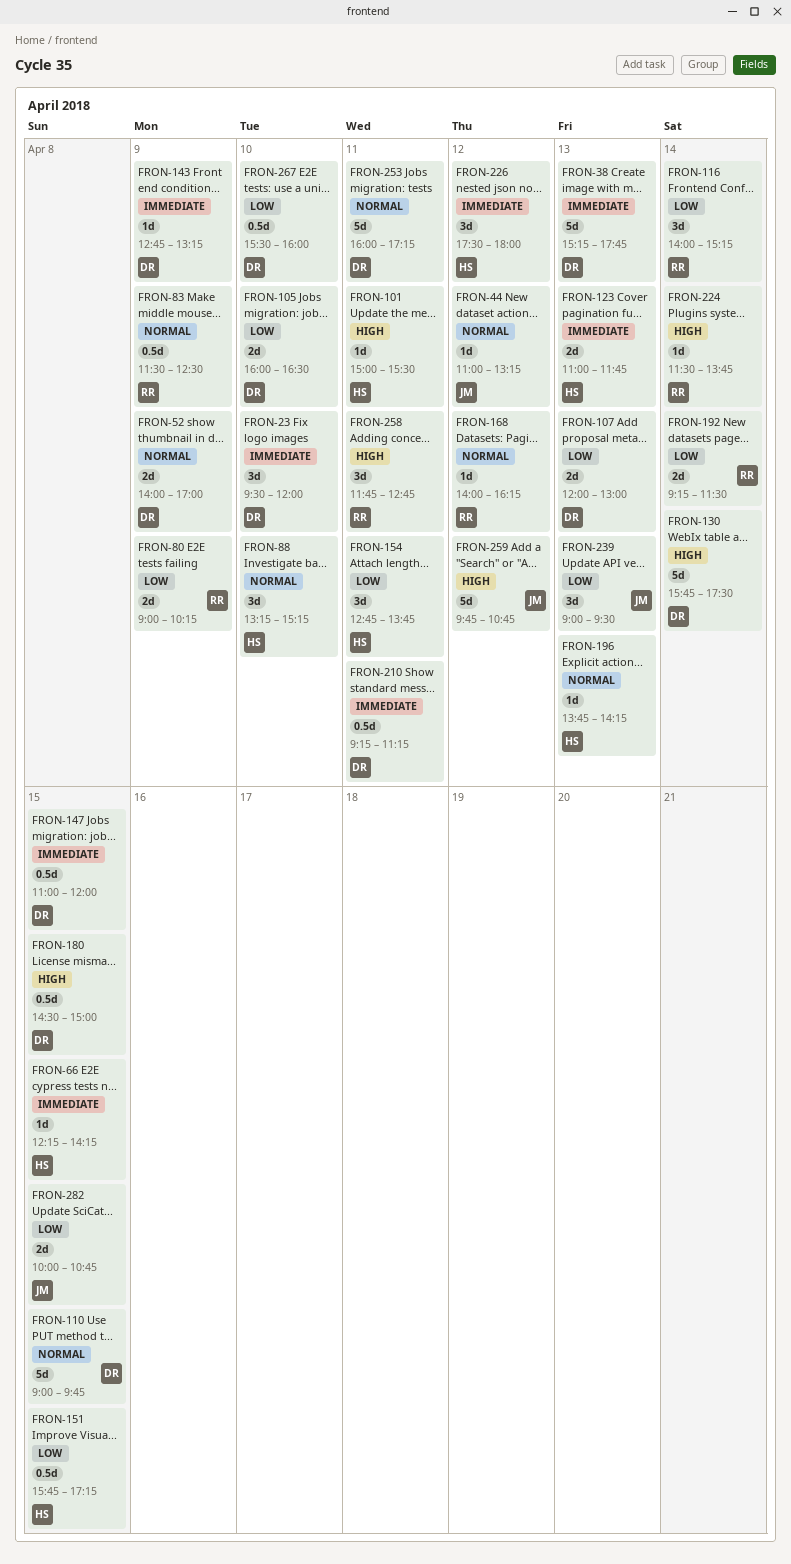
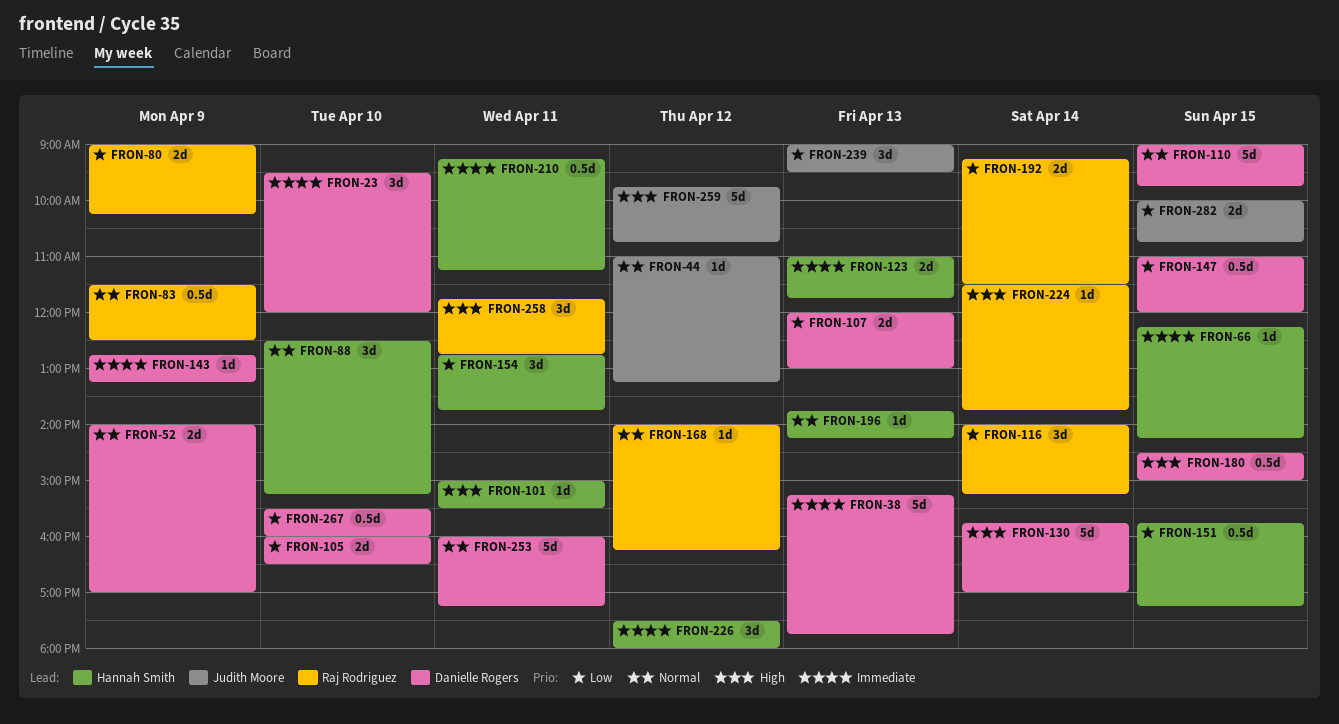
FRON-88, begins: 13:15 -> 12:30
FRON-130, ends: 17:30 -> 17:00
FRON-147, priority: Immediate -> Low
FRON-210, owner: Danielle Rogers -> Hannah Smith

